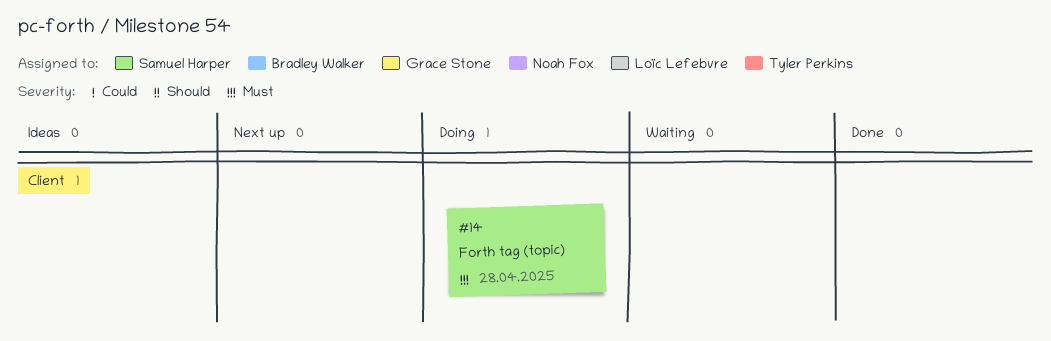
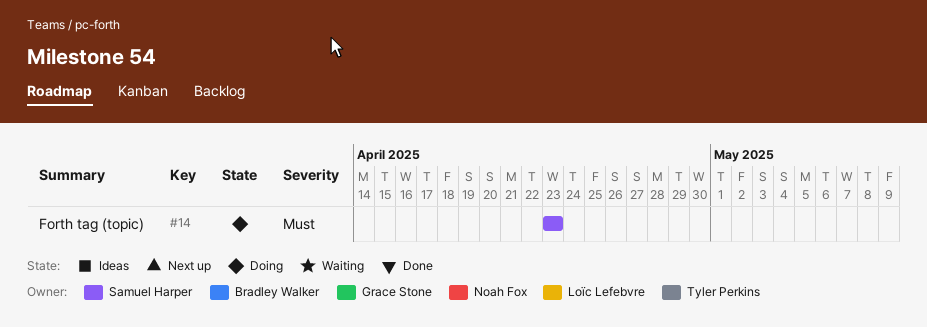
#14, due: Apr 28 -> Apr 23

